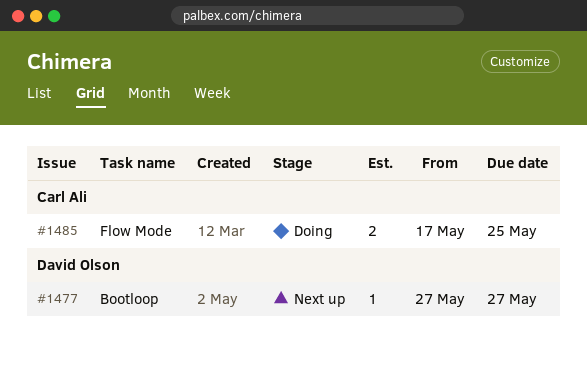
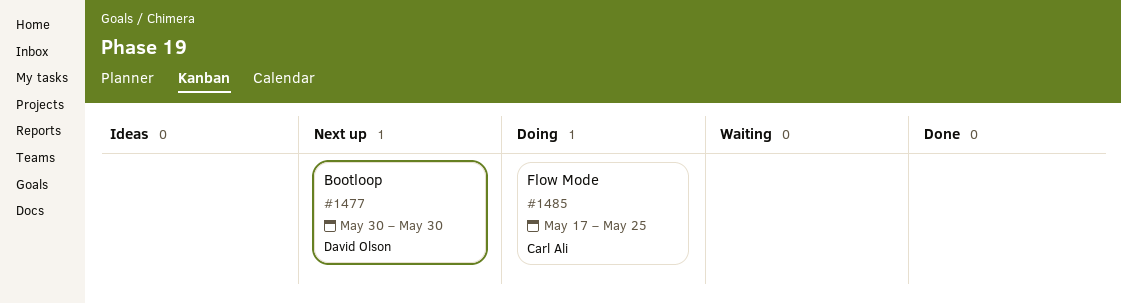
#1477, start: May 27 -> May 30
#1477, due: May 27 -> May 30

